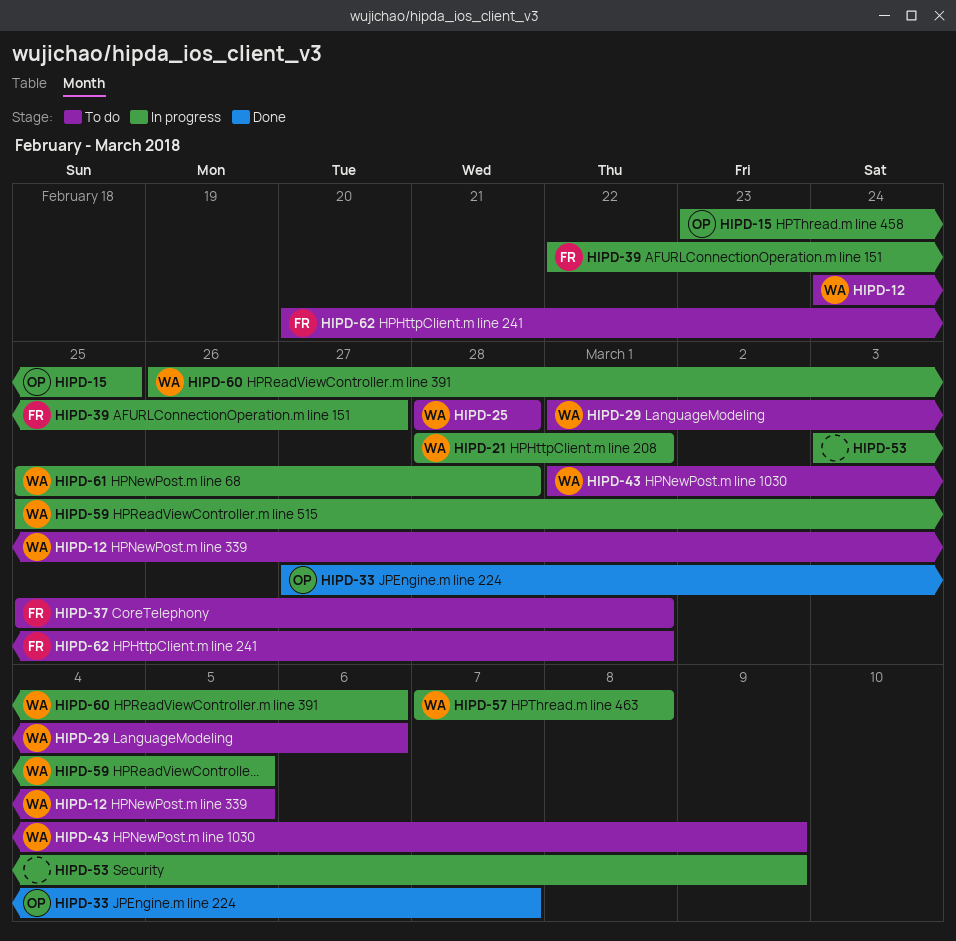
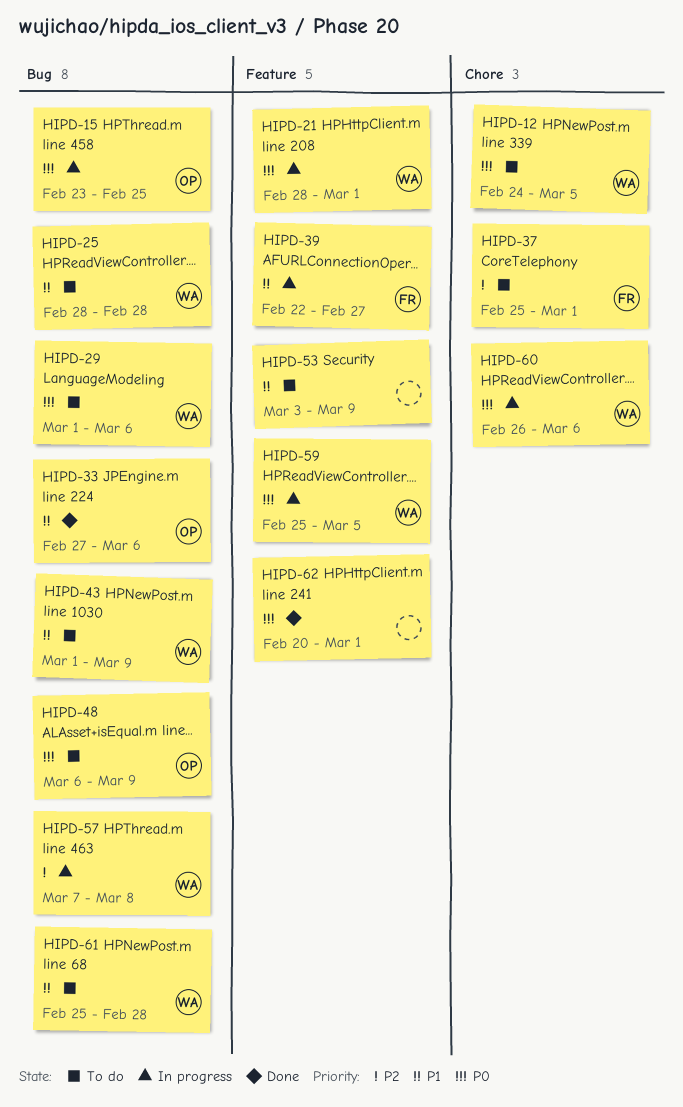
HIPD-33, due: Mar 7 -> Mar 6
HIPD-48: none -> present
HIPD-53, status: In progress -> To do
HIPD-61, status: In progress -> To do
HIPD-62, status: To do -> Done
HIPD-62, owner: FR -> none

